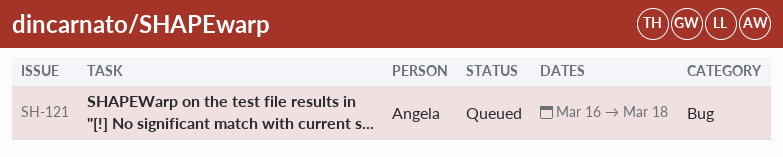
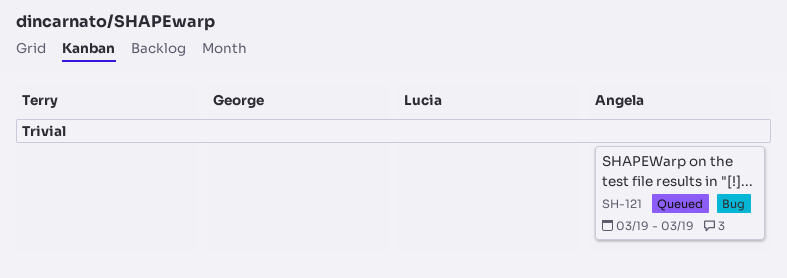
SH-121, start: Mar 16 -> Mar 19
SH-121, due: Mar 18 -> Mar 19

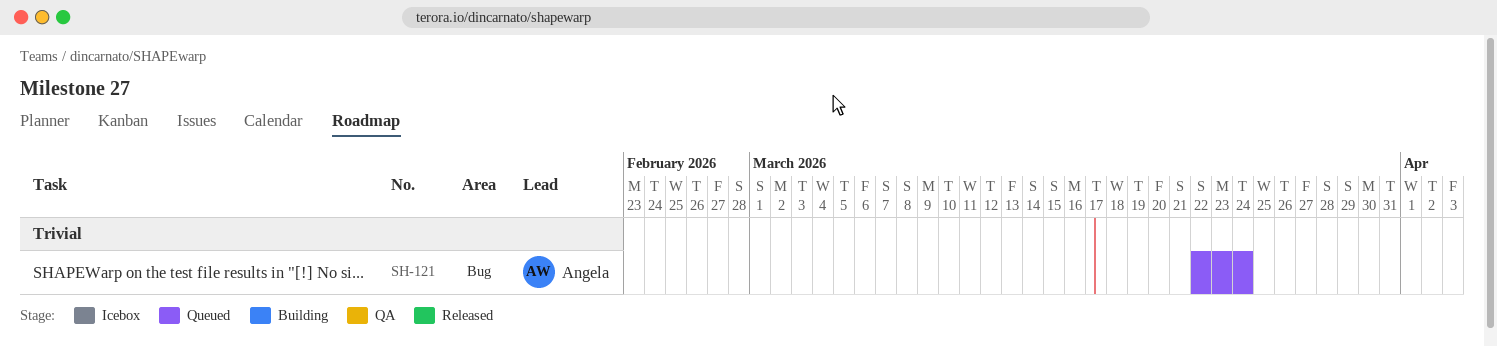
SH-121, start: Mar 19 -> Mar 22
SH-121, due: Mar 19 -> Mar 24

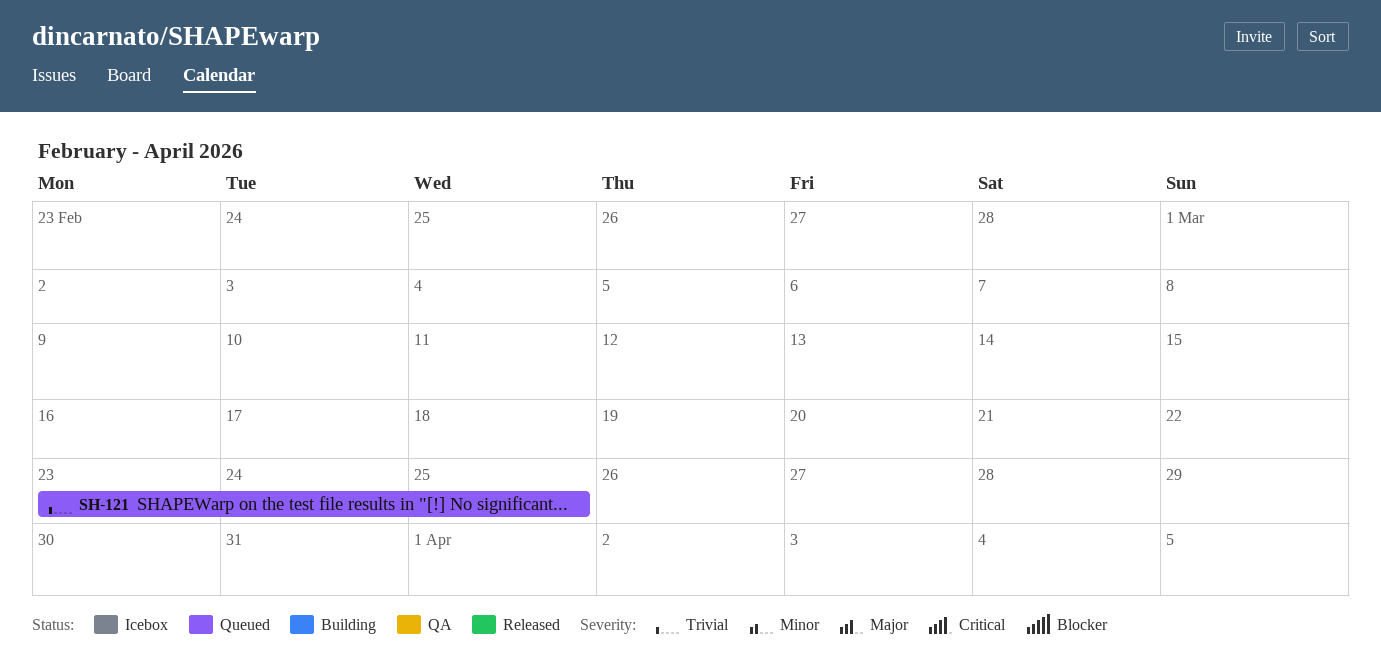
SH-121, start: Mar 22 -> Mar 23
SH-121, due: Mar 24 -> Mar 25

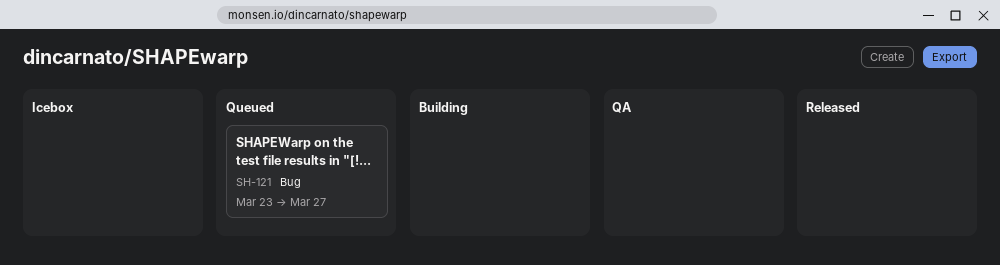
SH-121, due: Mar 25 -> Mar 27

